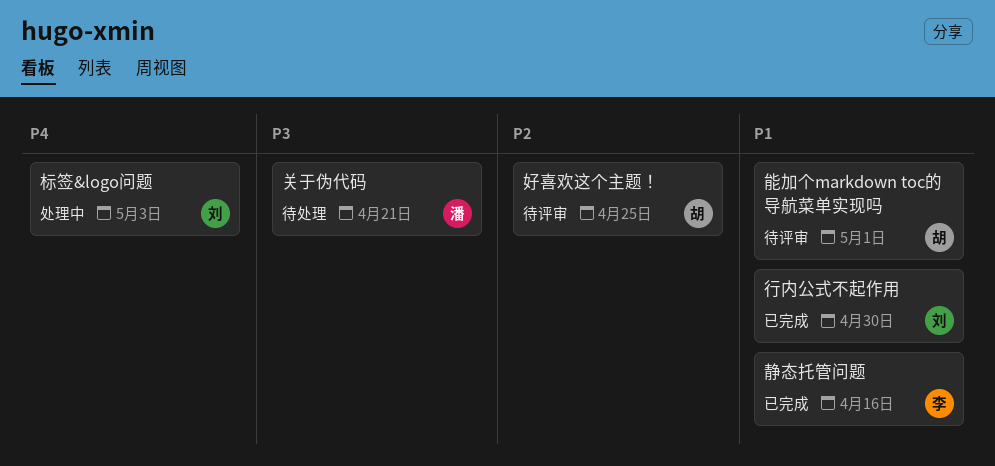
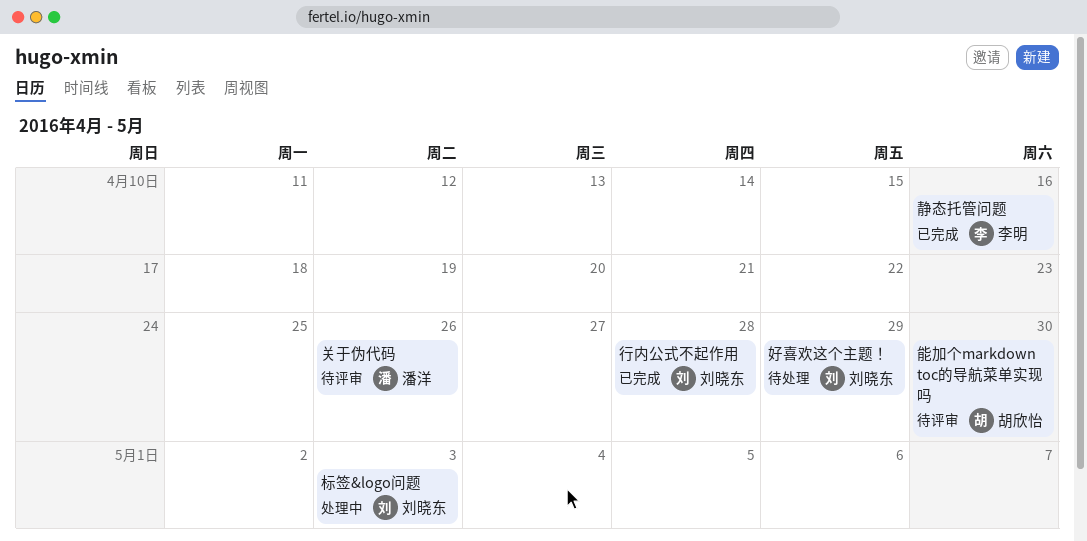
关于伪代码, status: 待处理 -> 待评审
关于伪代码, due: Apr 21 -> Apr 26
好喜欢这个主题！, status: 待评审 -> 待处理
好喜欢这个主题！, owner: 胡欣怡 -> 刘晓东
好喜欢这个主题！, due: Apr 25 -> Apr 29
能加个markdown toc的导航菜单实现吗, due: May 1 -> Apr 30
行内公式不起作用, due: Apr 30 -> Apr 28

